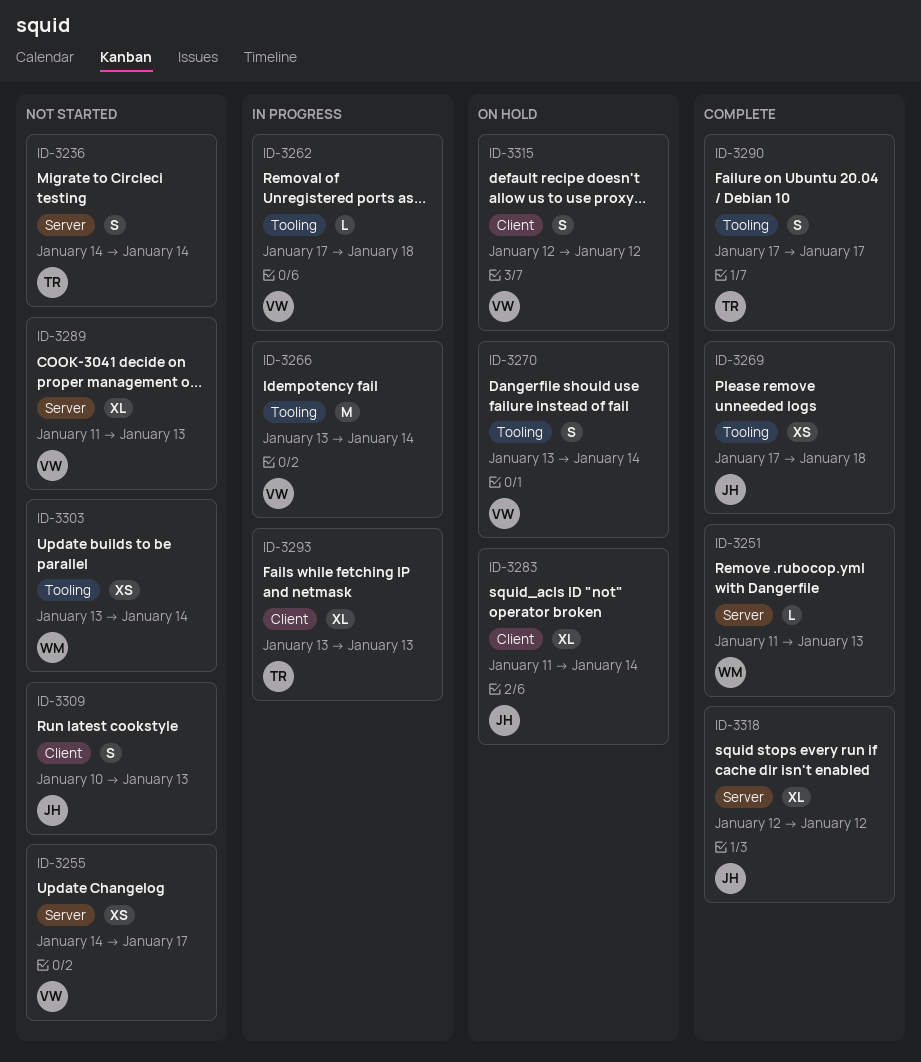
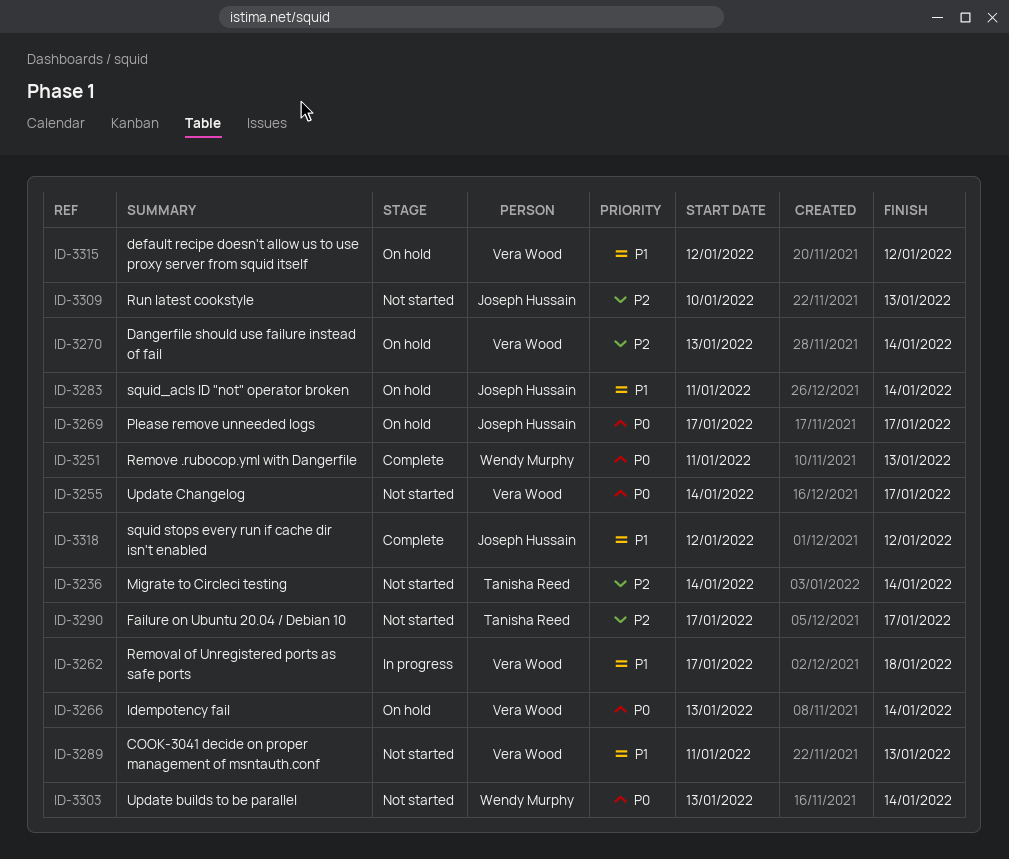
ID-3266, status: In progress -> On hold
ID-3269, status: Complete -> On hold
ID-3269, due: Jan 18 -> Jan 17
ID-3290, status: Complete -> Not started
ID-3293: present -> none

